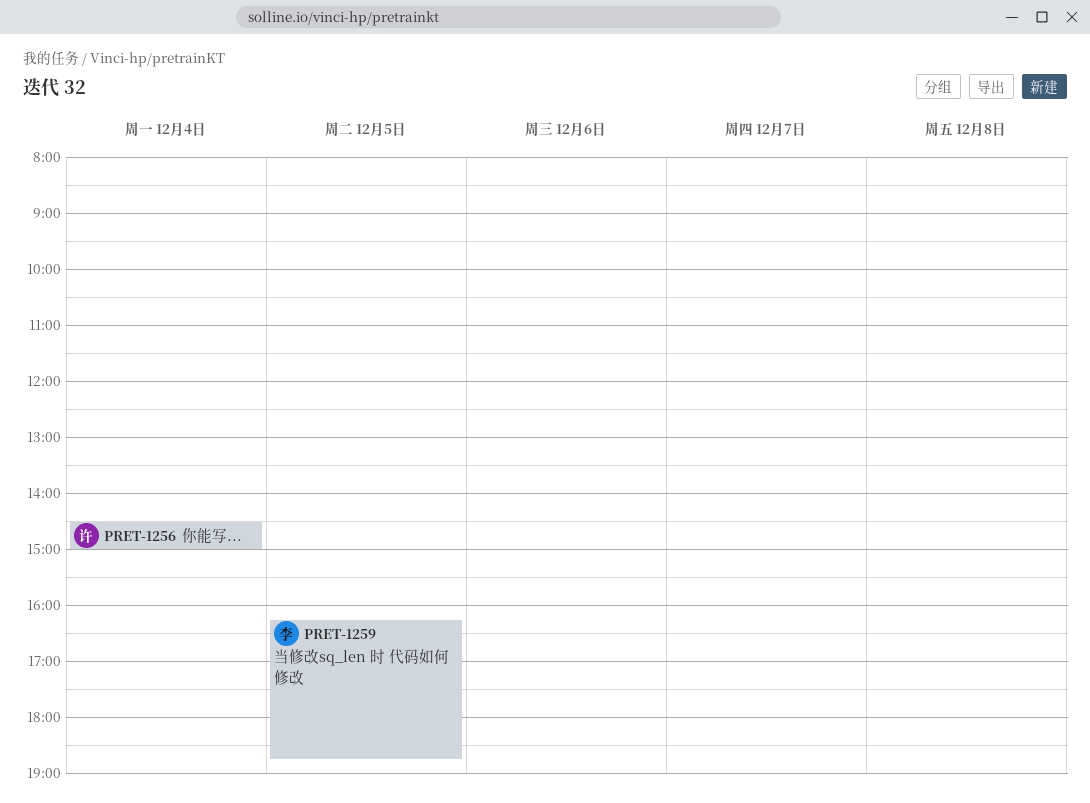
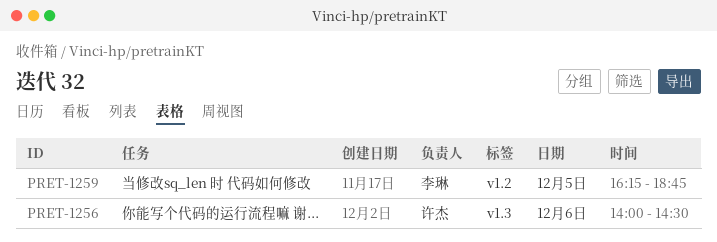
PRET-1256, day: Dec 4 -> Dec 6
PRET-1256, begins: 14:30 -> 14:00
PRET-1256, ends: 15:00 -> 14:30

